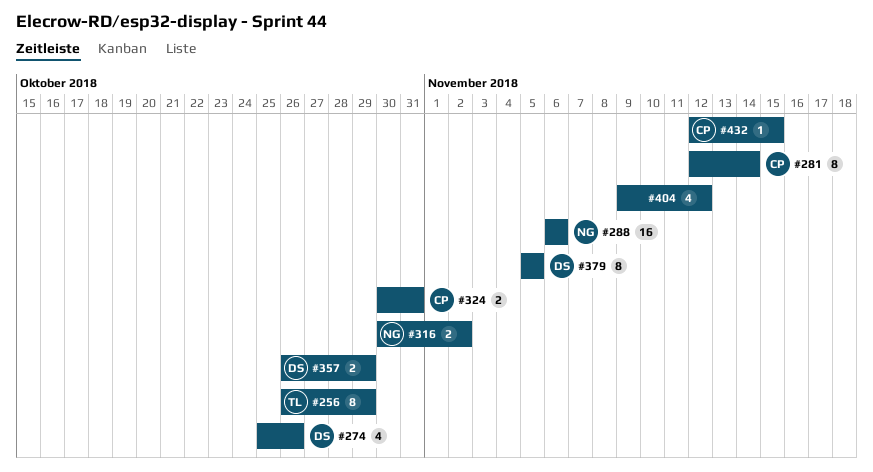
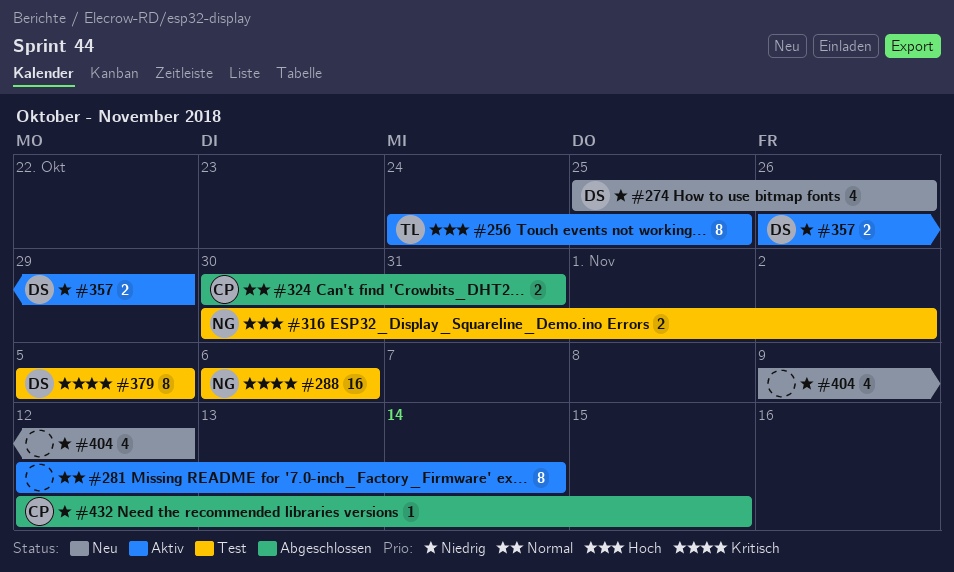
#256, start: Oct 26 -> Oct 24
#256, due: Oct 29 -> Oct 25
#281, owner: CP -> none

